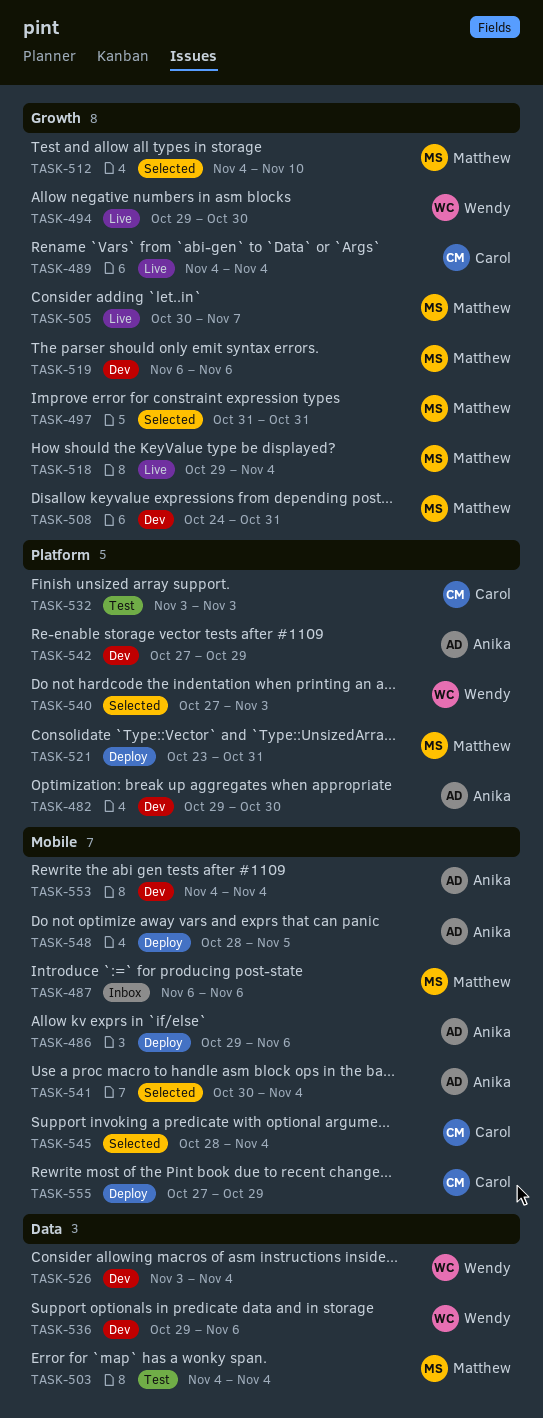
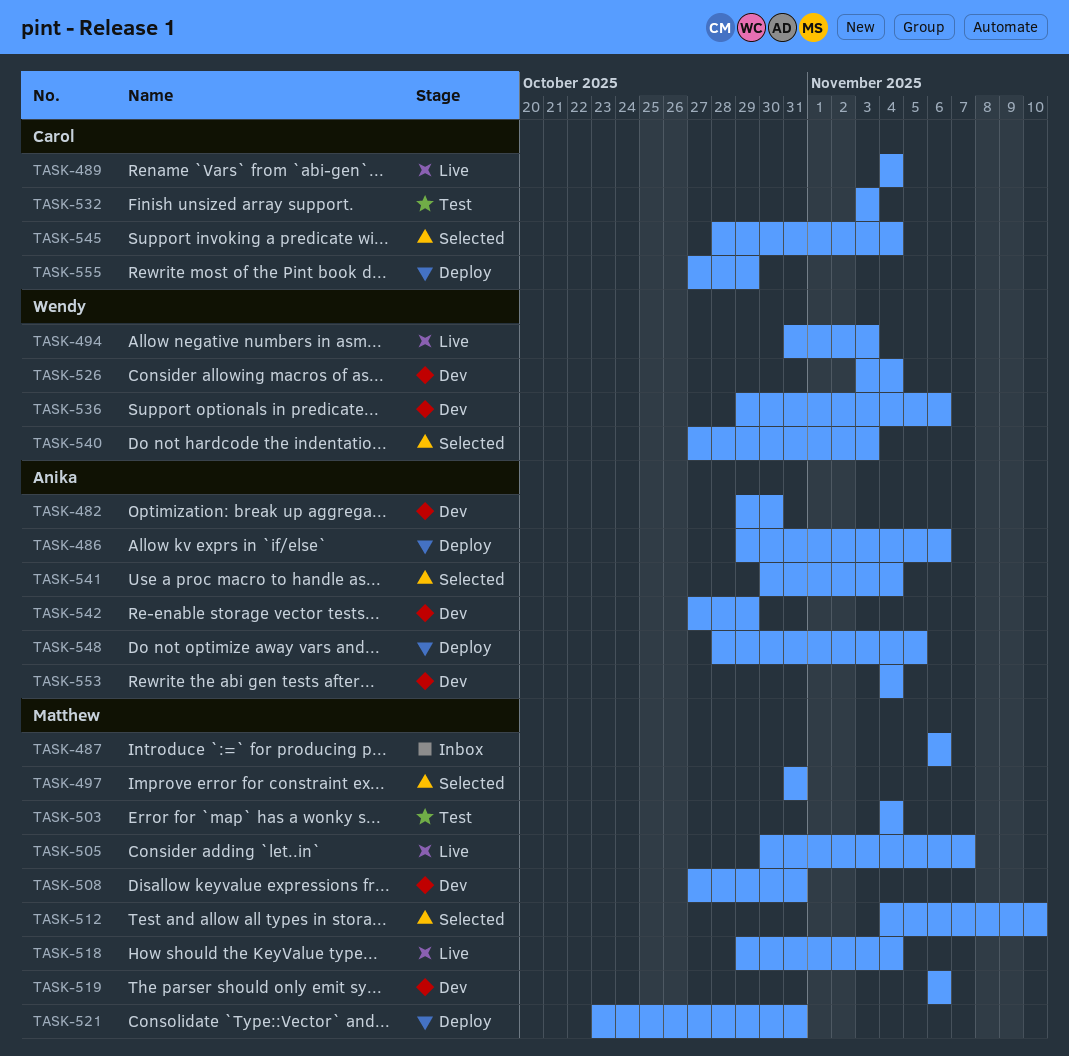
TASK-494, start: Oct 29 -> Oct 31
TASK-494, due: Oct 30 -> Nov 3
TASK-508, start: Oct 24 -> Oct 27

